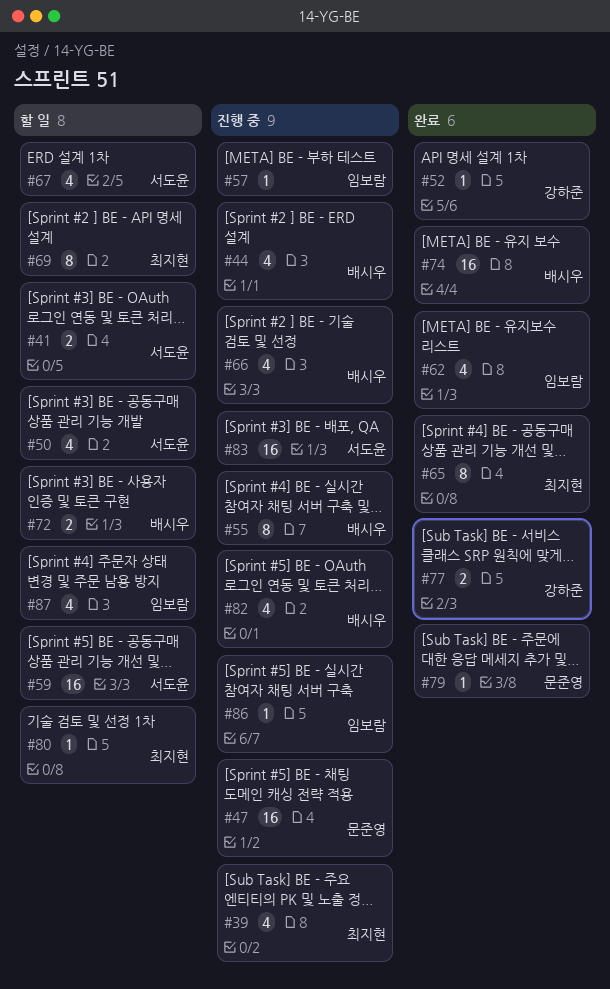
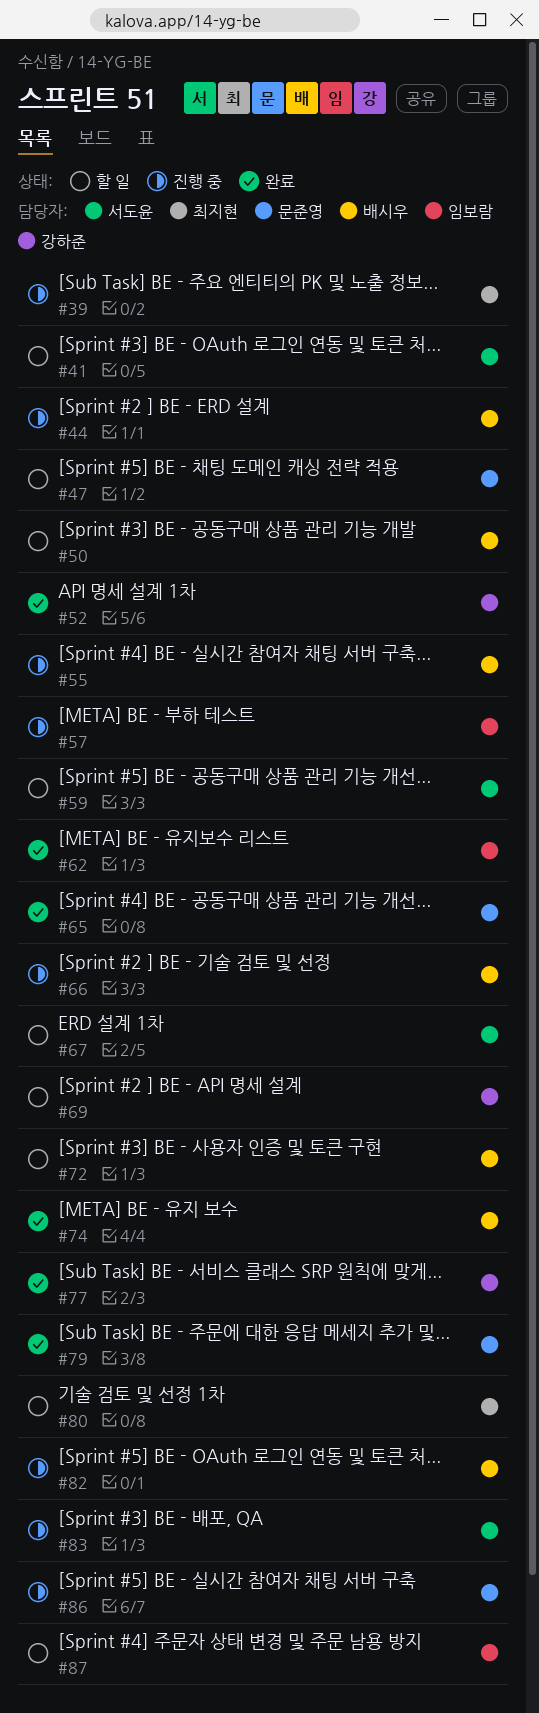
#47, status: 진행 중 -> 할 일
#50, owner: 서도윤 -> 배시우
#65, owner: 최지현 -> 문준영
#69, owner: 최지현 -> 강하준
#86, owner: 임보람 -> 문준영

